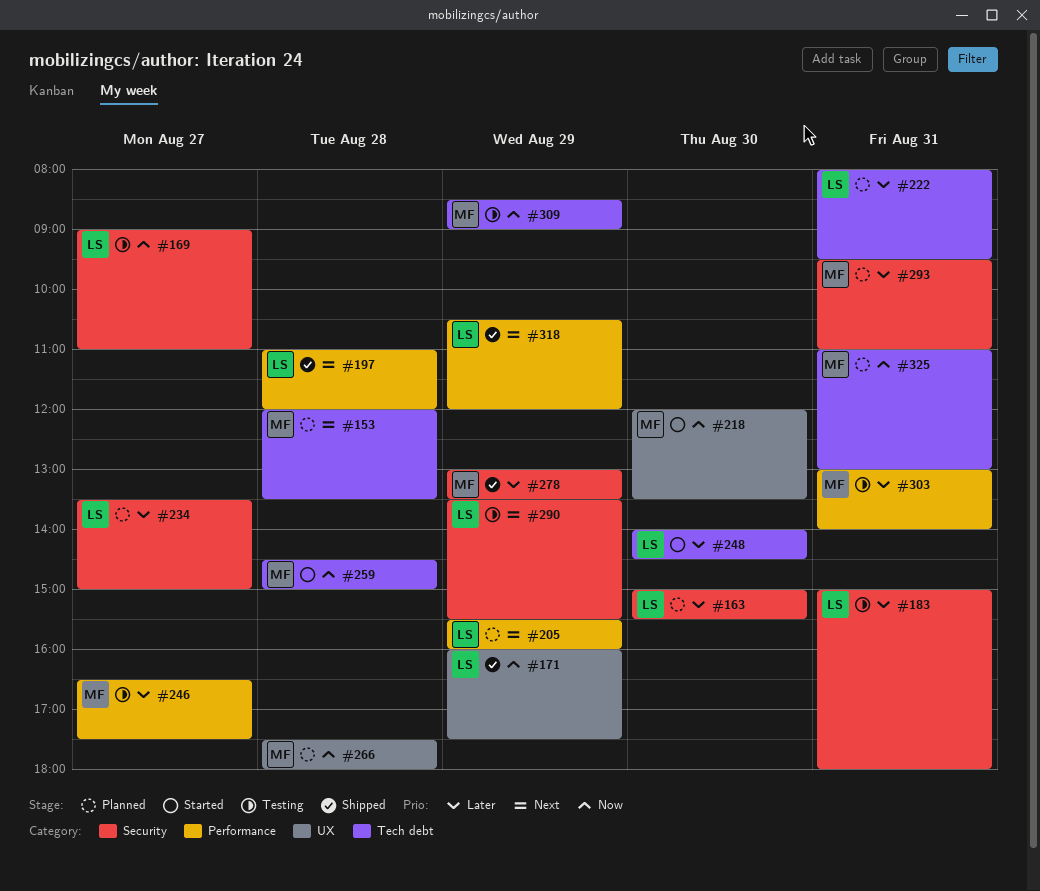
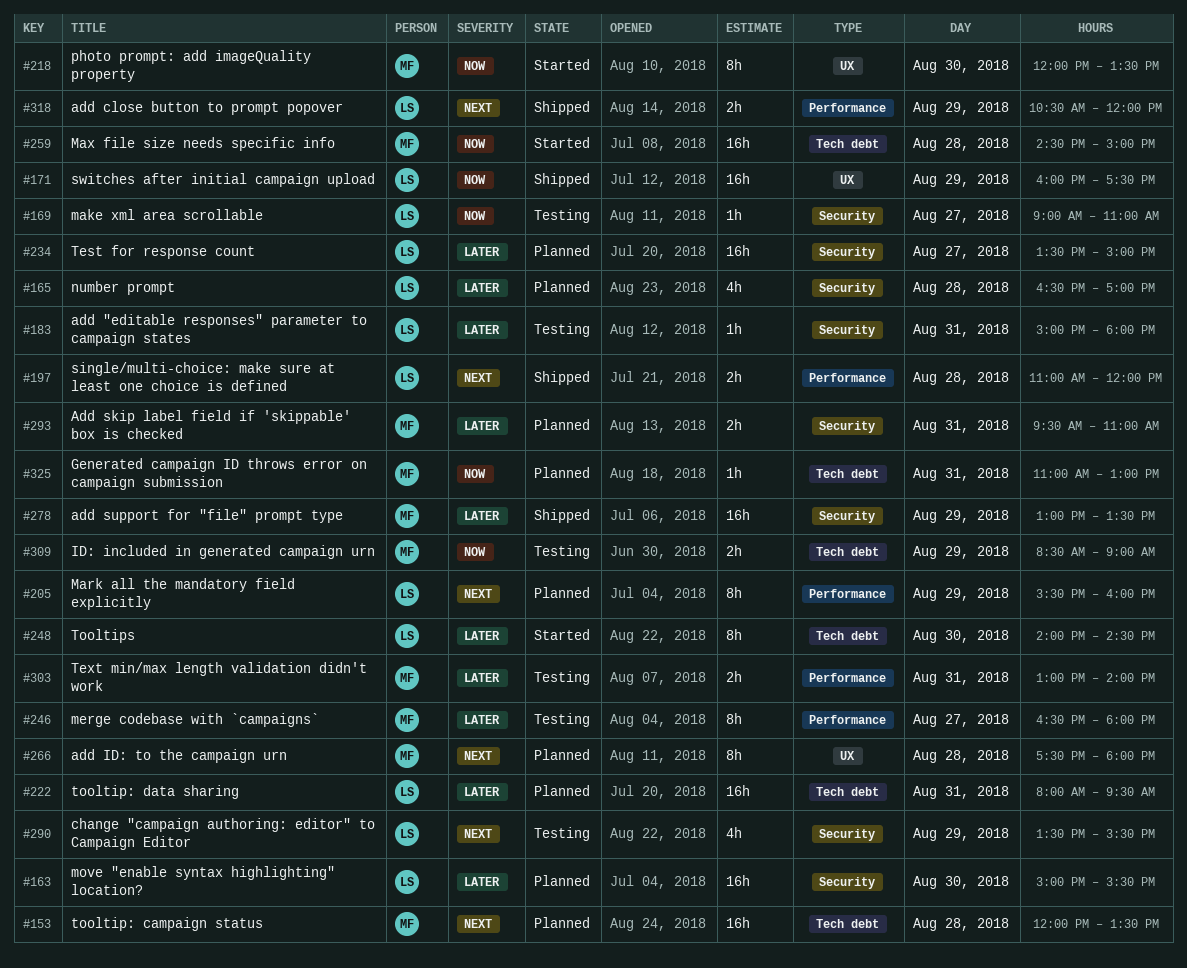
#165: none -> present
#246, ends: 17:30 -> 18:00
#266, priority: Now -> Next

